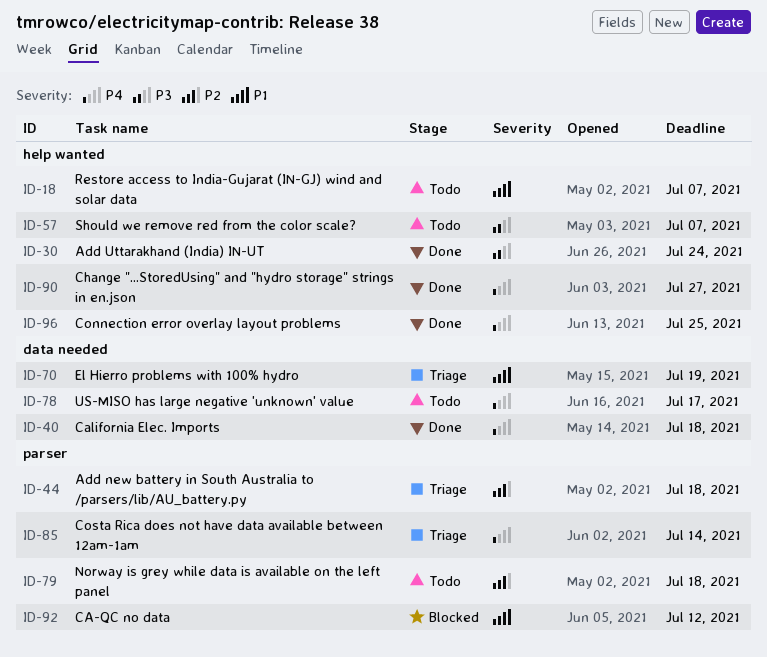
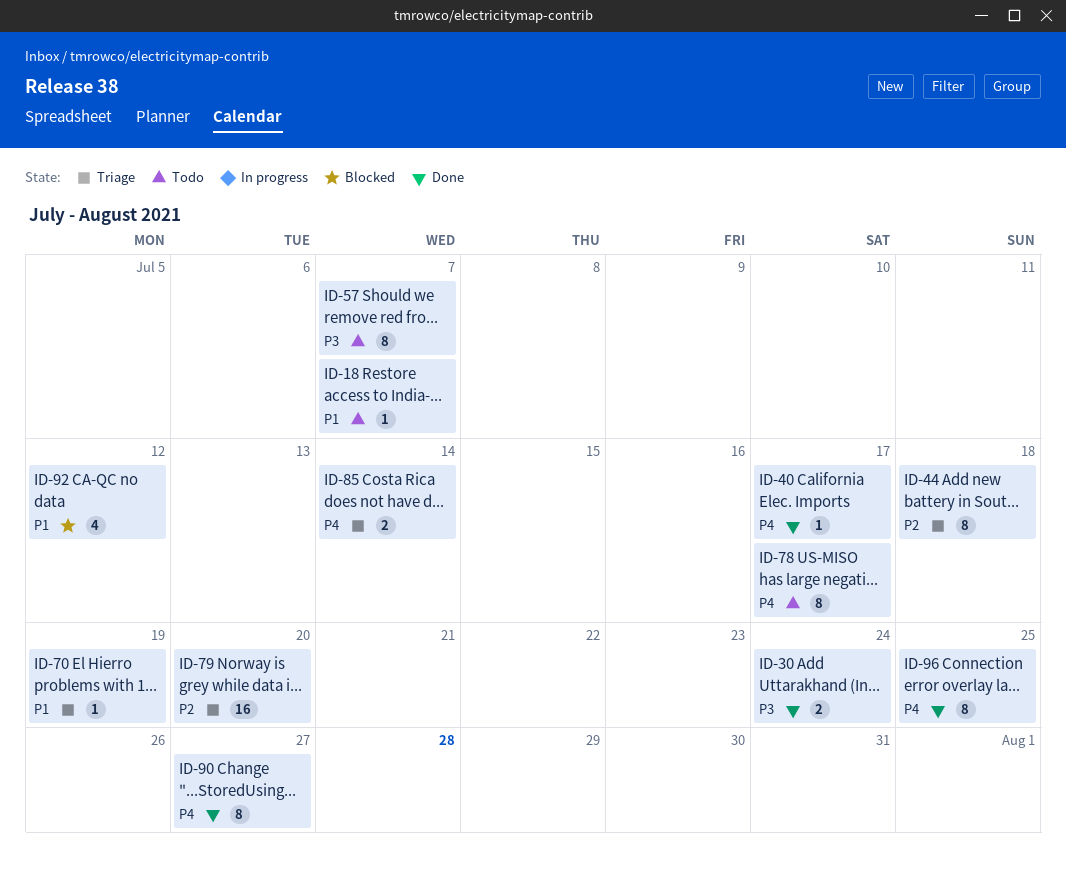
ID-40, due: Jul 18 -> Jul 17
ID-79, status: Todo -> Triage
ID-79, due: Jul 18 -> Jul 20

